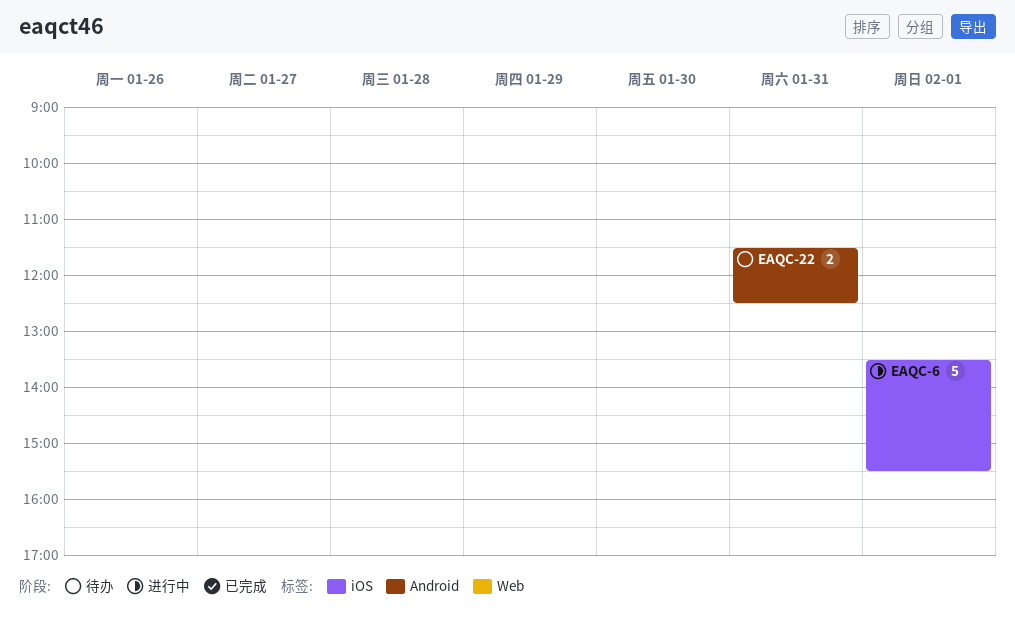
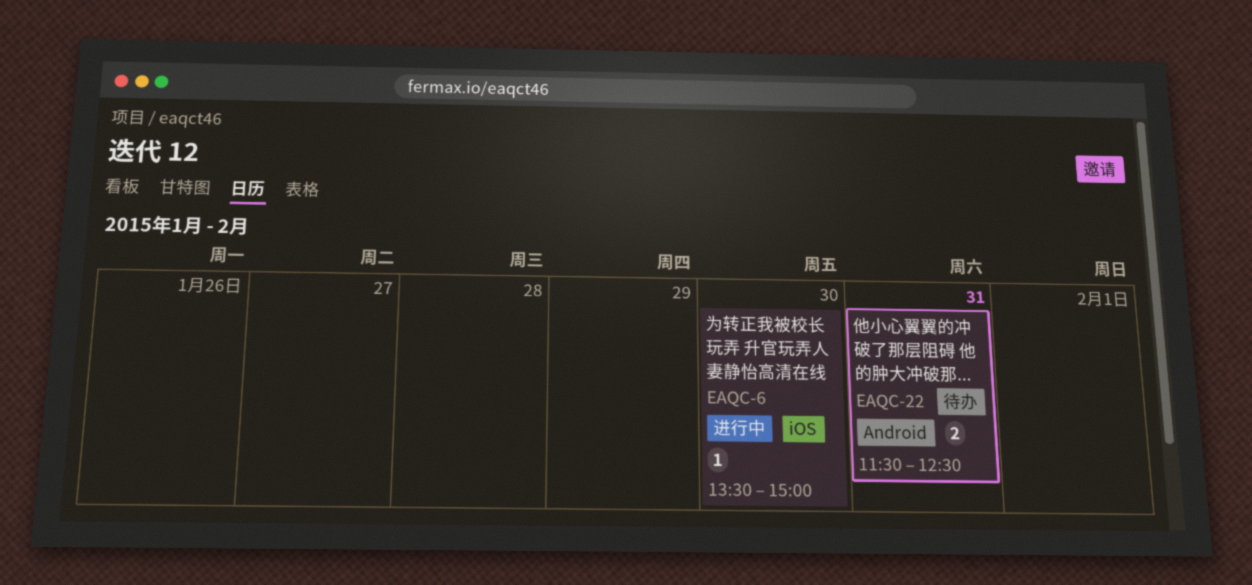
EAQC-6, estimate: 5 -> 1
EAQC-6, day: Feb 1 -> Jan 30
EAQC-6, ends: 15:30 -> 15:00

